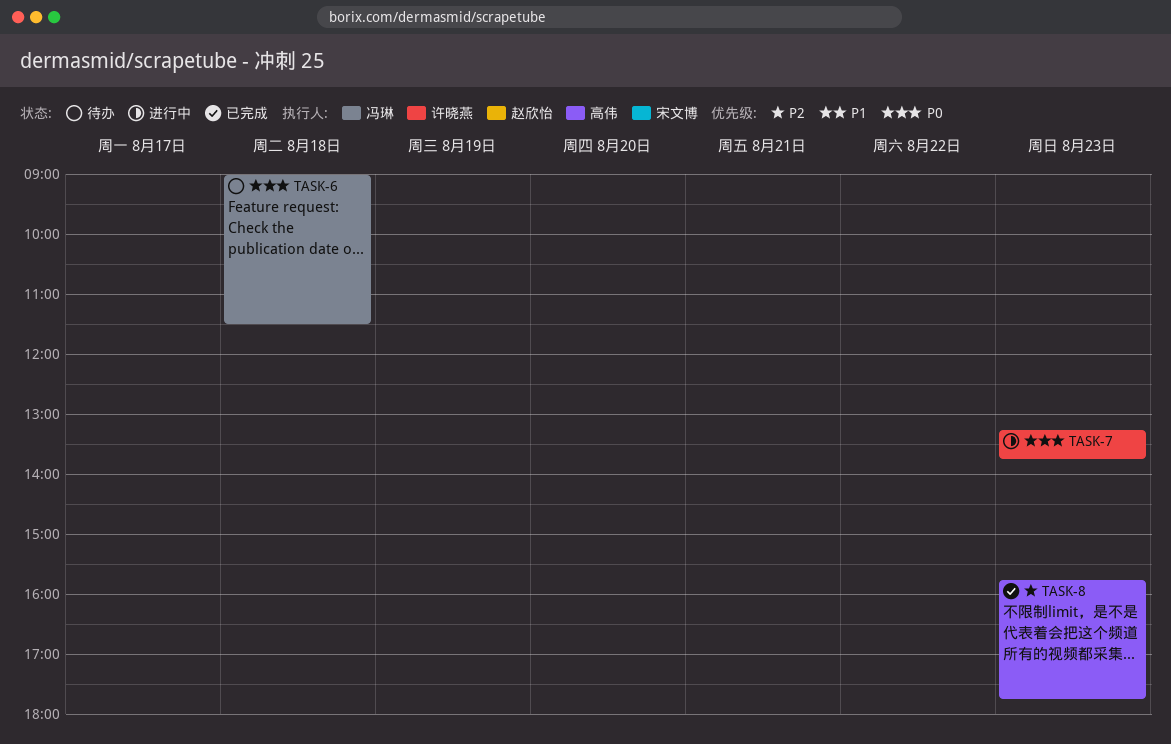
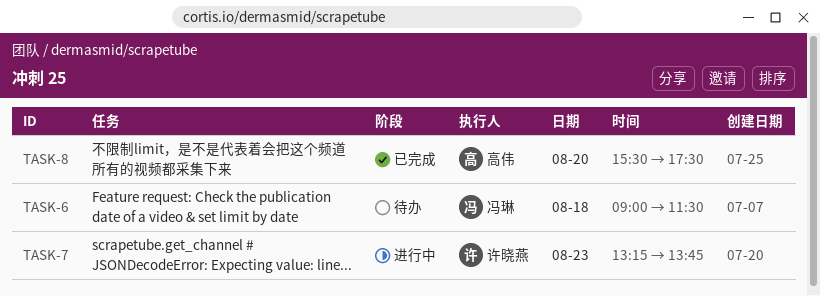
TASK-8, day: Aug 23 -> Aug 20
TASK-8, begins: 15:45 -> 15:30
TASK-8, ends: 17:45 -> 17:30

